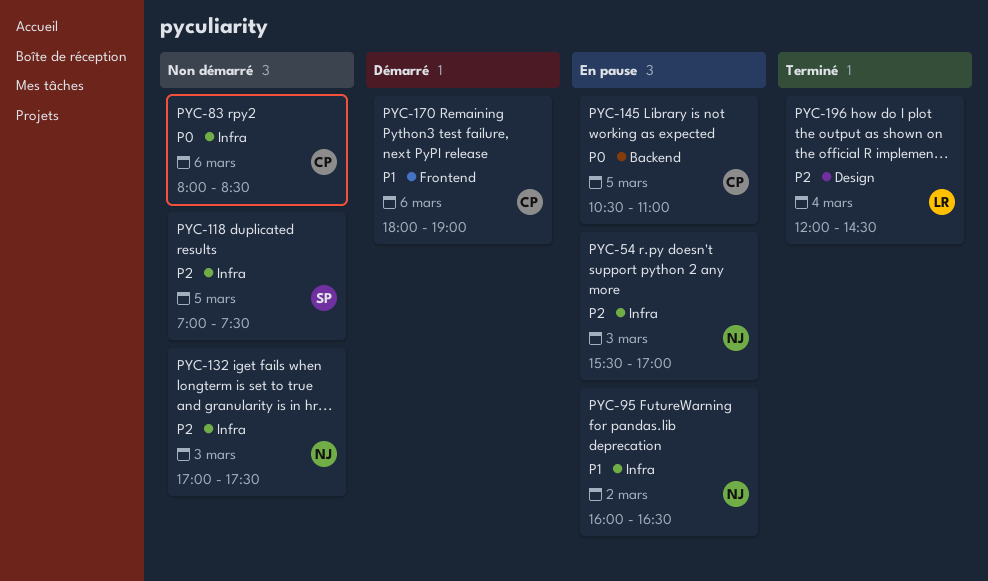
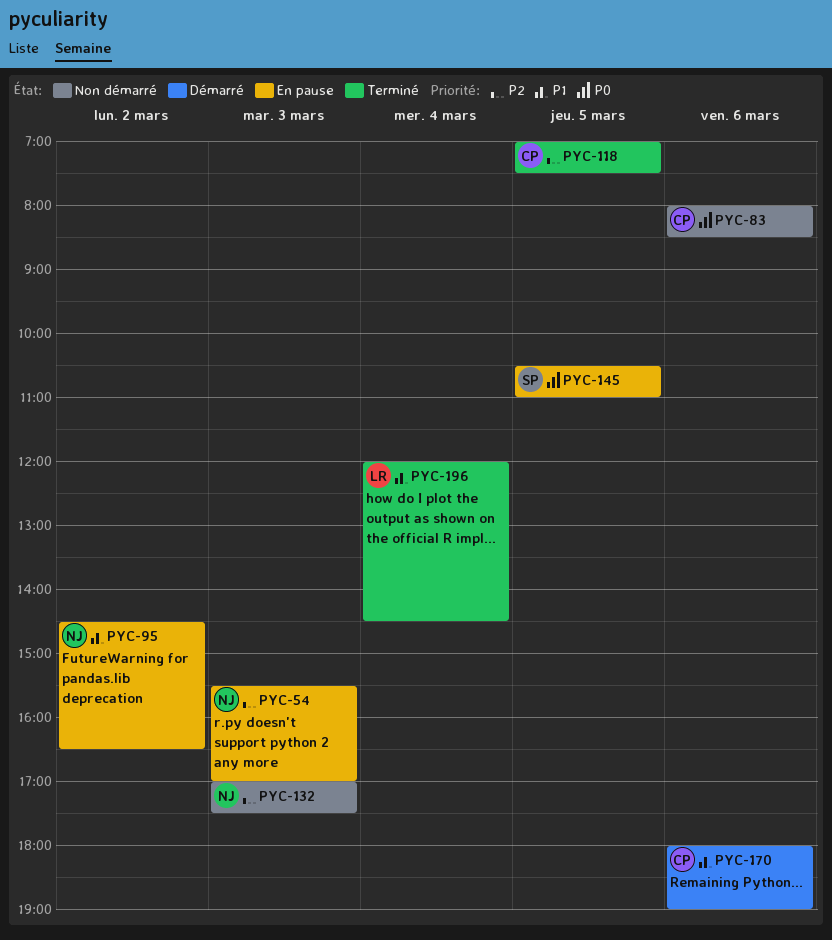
PYC-95, begins: 16:00 -> 14:30
PYC-118, status: Non démarré -> Terminé
PYC-118, owner: SP -> CP
PYC-145, owner: CP -> SP
PYC-196, priority: P2 -> P1

